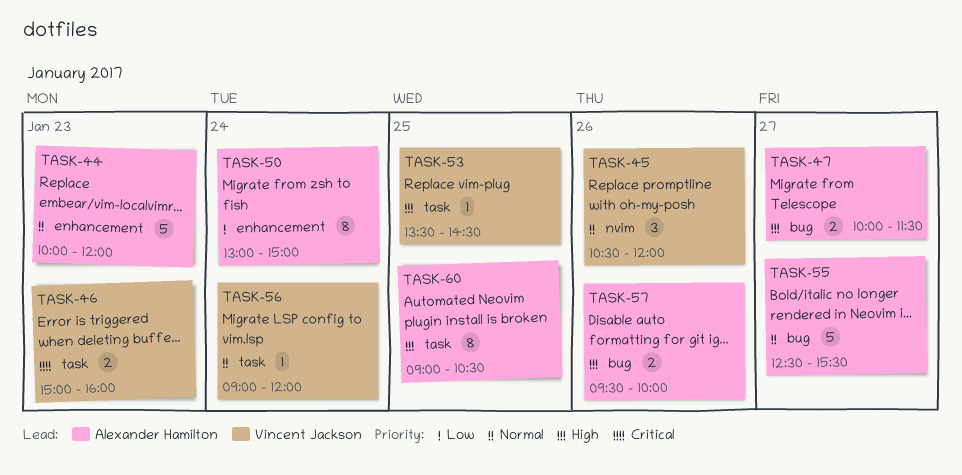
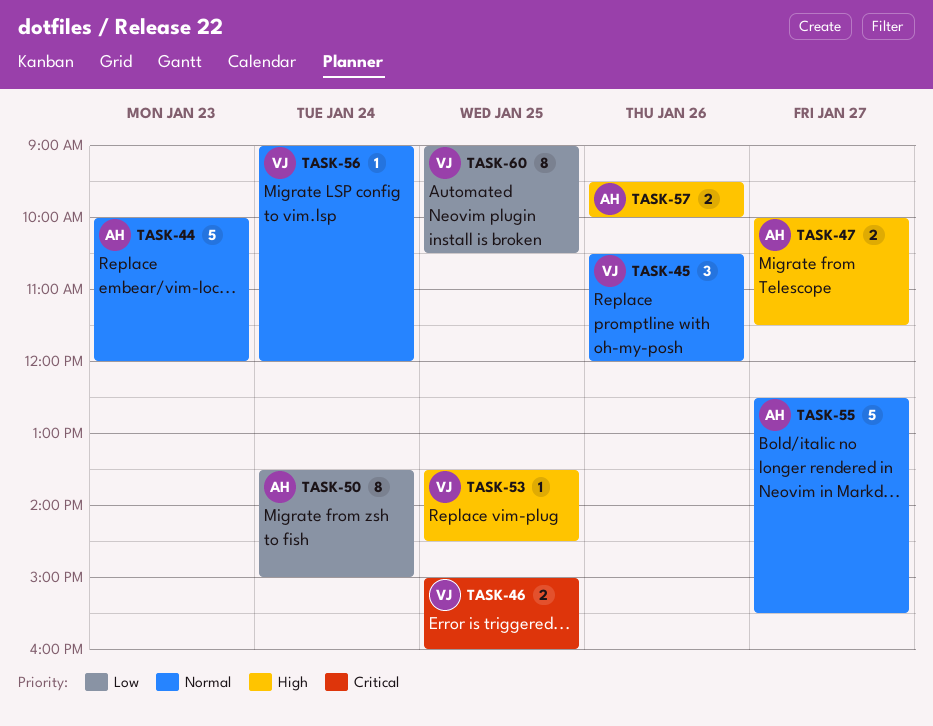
TASK-46, day: Jan 23 -> Jan 25
TASK-50, begins: 13:00 -> 13:30
TASK-60, owner: Alexander Hamilton -> Vincent Jackson
TASK-60, priority: High -> Low

